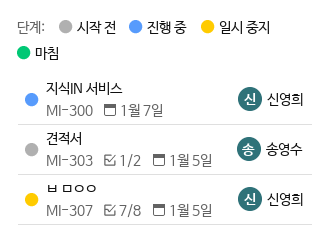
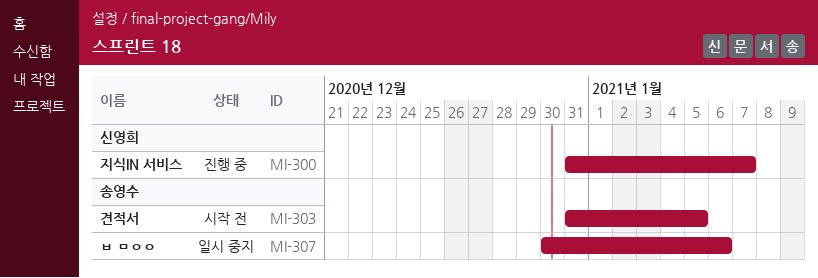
MI-307, owner: 신영희 -> 송영수
MI-307, due: Jan 5 -> Jan 6

